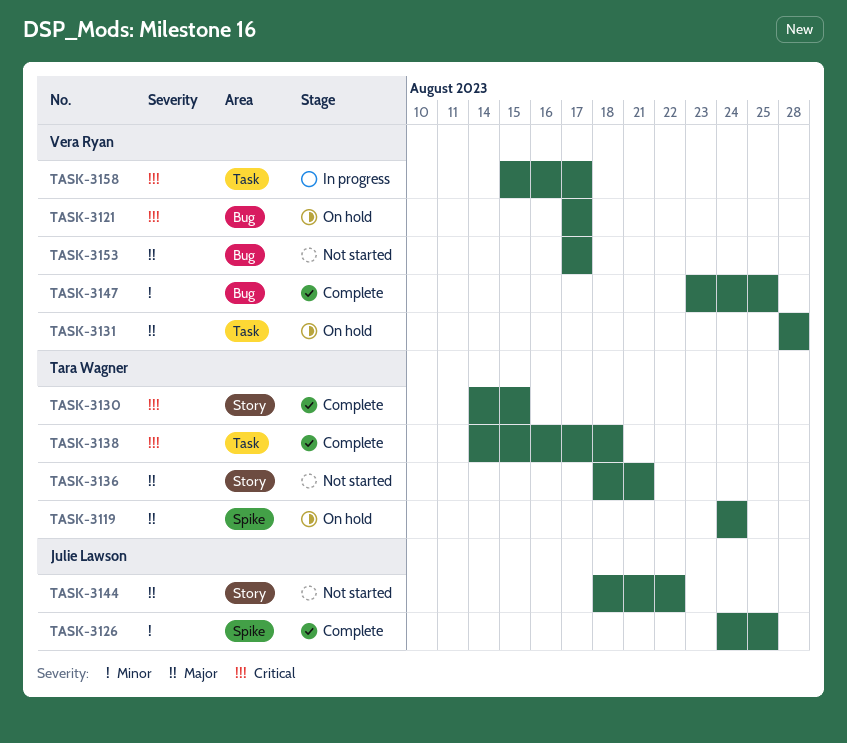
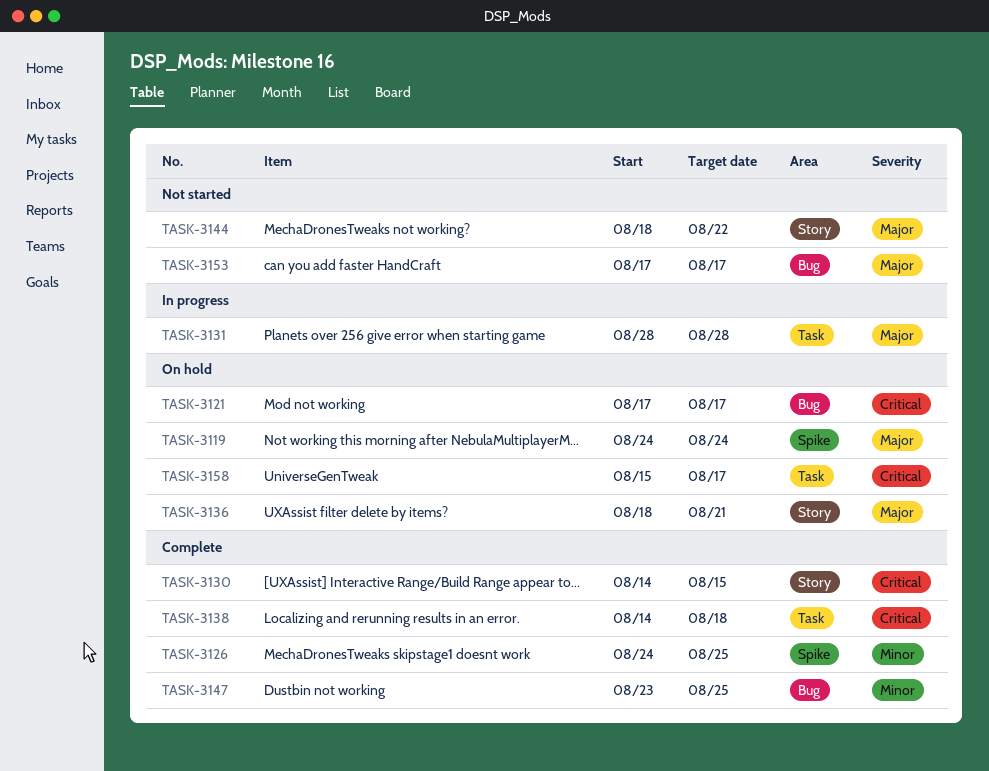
TASK-3131, status: On hold -> In progress
TASK-3136, status: Not started -> On hold
TASK-3158, status: In progress -> On hold

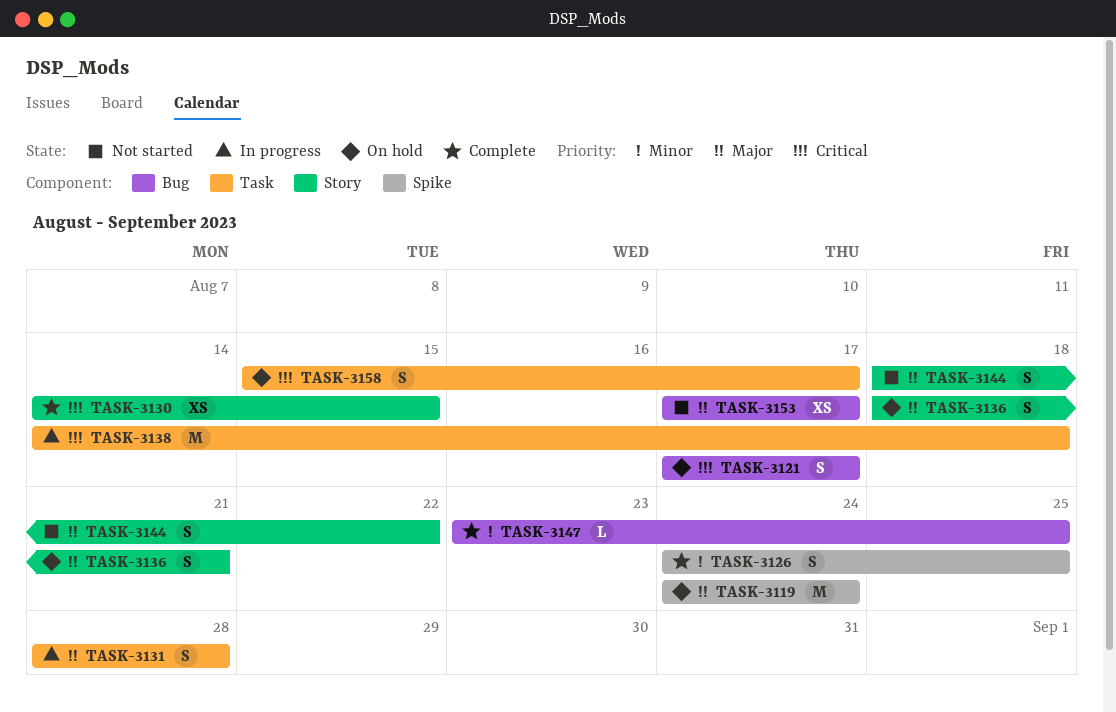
TASK-3138, status: Complete -> In progress

